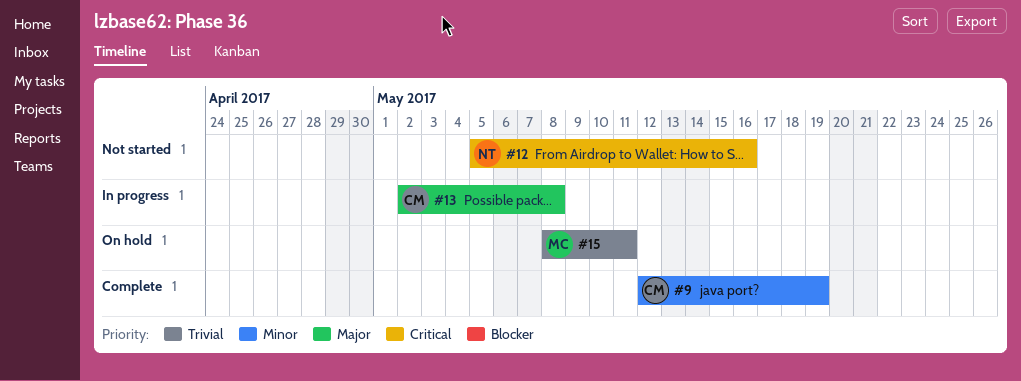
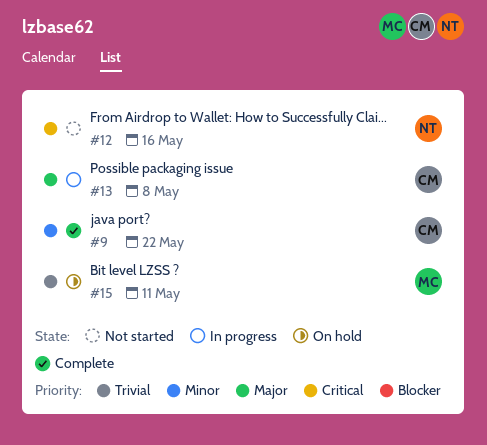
#9, due: May 19 -> May 22

